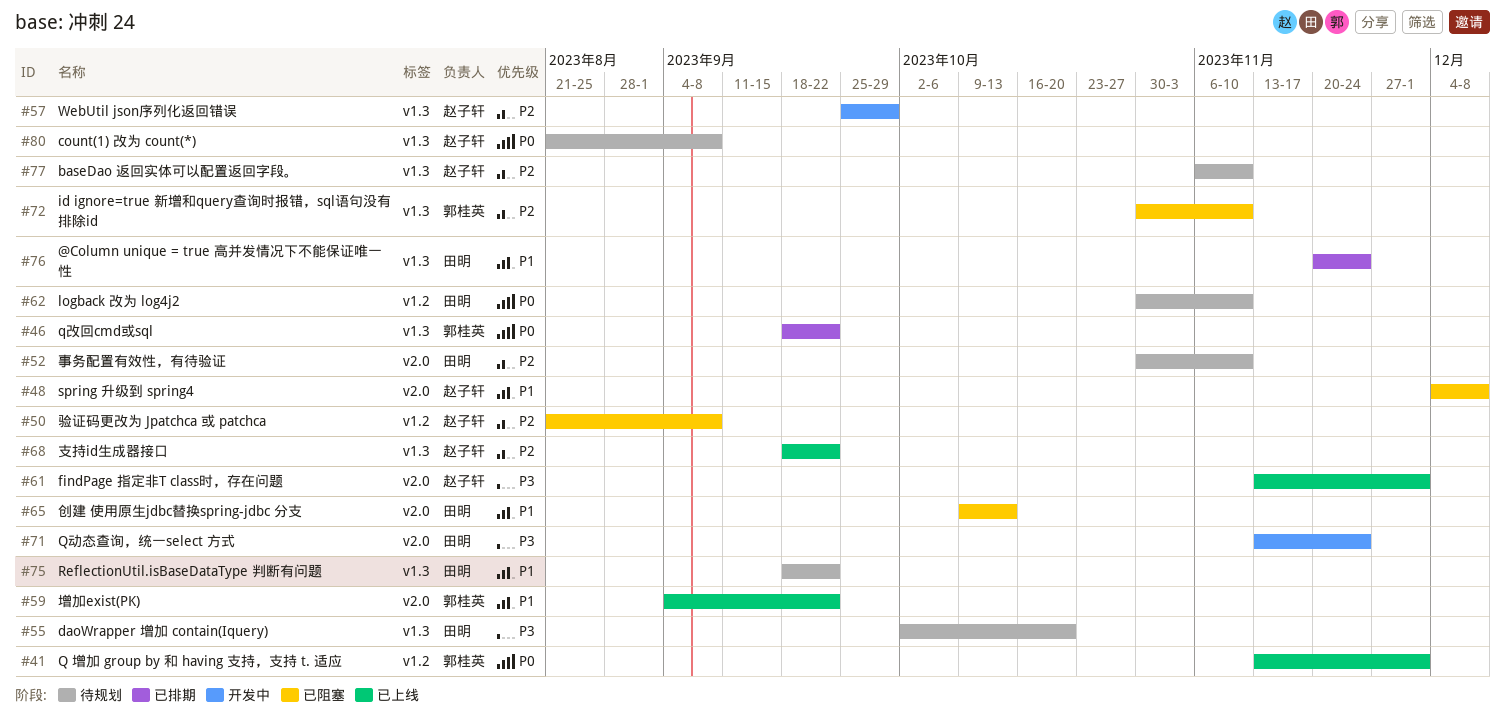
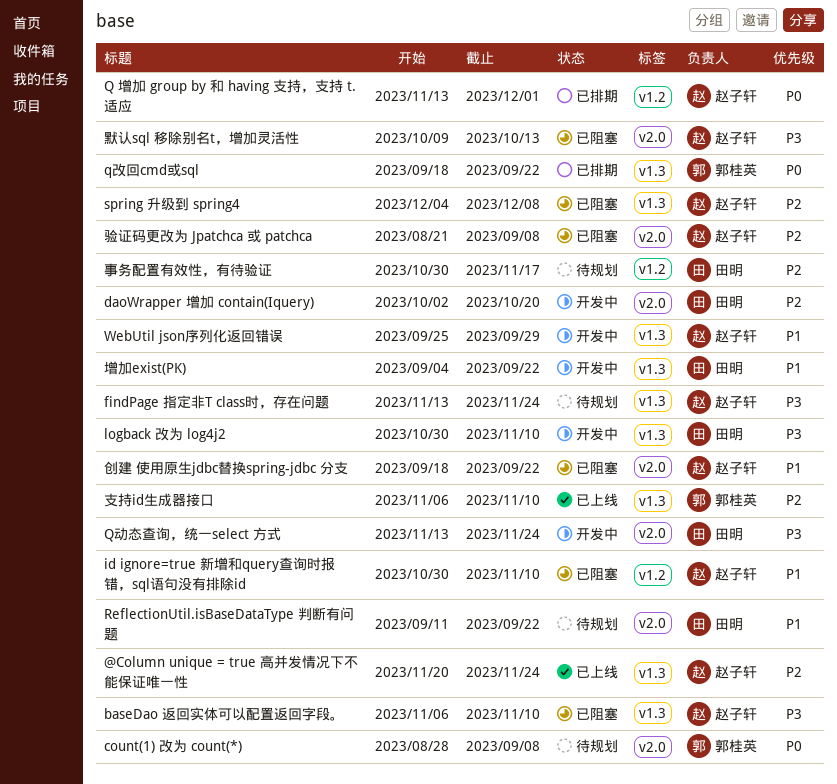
@Column unique = true 高并发情况下不能保证唯一性, status: 已排期 -> 已上线
@Column unique = true 高并发情况下不能保证唯一性, owner: 田明 -> 赵子轩
@Column unique = true 高并发情况下不能保证唯一性, priority: P1 -> P2
baseDao 返回实体可以配置返回字段。, status: 待规划 -> 已阻塞
baseDao 返回实体可以配置返回字段。, priority: P2 -> P3
count(1) 改为 count(*), owner: 赵子轩 -> 郭桂英
count(1) 改为 count(*), label: v1.3 -> v2.0
count(1) 改为 count(*), start: Aug 21 -> Aug 28
daoWrapper 增加 contain(Iquery), status: 待规划 -> 开发中
daoWrapper 增加 contain(Iquery), priority: P3 -> P2
daoWrapper 增加 contain(Iquery), label: v1.3 -> v2.0
findPage 指定非T class时，存在问题, status: 已上线 -> 待规划
findPage 指定非T class时，存在问题, label: v2.0 -> v1.3
findPage 指定非T class时，存在问题, due: Dec 1 -> Nov 24
id ignore=true 新增和query查询时报错，sql语句没有排除id, owner: 郭桂英 -> 赵子轩
id ignore=true 新增和query查询时报错，sql语句没有排除id, priority: P2 -> P1
id ignore=true 新增和query查询时报错，sql语句没有排除id, label: v1.3 -> v1.2
logback 改为 log4j2, status: 待规划 -> 开发中
logback 改为 log4j2, priority: P0 -> P3
logback 改为 log4j2, label: v1.2 -> v1.3
Q 增加 group by 和 having 支持，支持 t. 适应, status: 已上线 -> 已排期
Q 增加 group by 和 having 支持，支持 t. 适应, owner: 郭桂英 -> 赵子轩
ReflectionUtil.isBaseDataType 判断有问题, label: v1.3 -> v2.0
ReflectionUtil.isBaseDataType 判断有问题, start: Sep 18 -> Sep 11
spring 升级到 spring4, priority: P1 -> P2
spring 升级到 spring4, label: v2.0 -> v1.3
WebUtil json序列化返回错误, priority: P2 -> P1
事务配置有效性，有待验证, label: v2.0 -> v1.2
事务配置有效性，有待验证, due: Nov 10 -> Nov 17
创建 使用原生jdbc替换spring-jdbc 分支, owner: 田明 -> 赵子轩
创建 使用原生jdbc替换spring-jdbc 分支, start: Oct 9 -> Sep 18
创建 使用原生jdbc替换spring-jdbc 分支, due: Oct 13 -> Sep 22
增加exist(PK), status: 已上线 -> 开发中
增加exist(PK), owner: 郭桂英 -> 田明
增加exist(PK), label: v2.0 -> v1.3
支持id生成器接口, owner: 赵子轩 -> 郭桂英
支持id生成器接口, start: Sep 18 -> Nov 6
支持id生成器接口, due: Sep 22 -> Nov 10
验证码更改为 Jpatchca 或 patchca, label: v1.2 -> v2.0
默认sql 移除别名t，增加灵活性: none -> present

